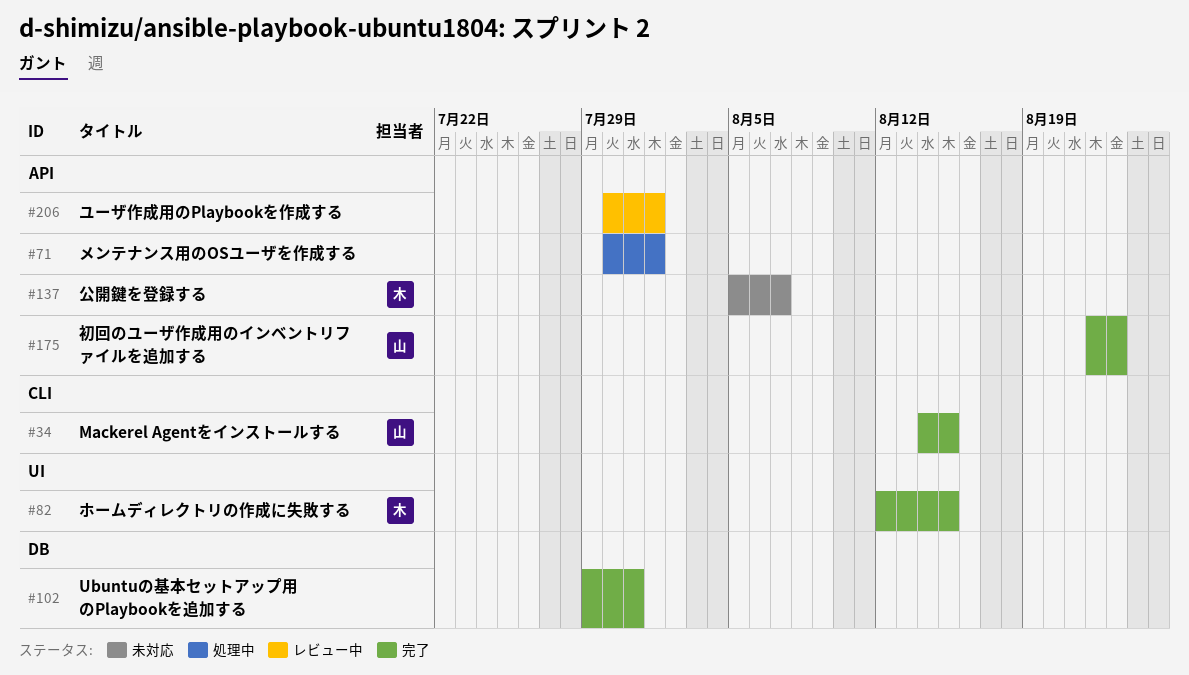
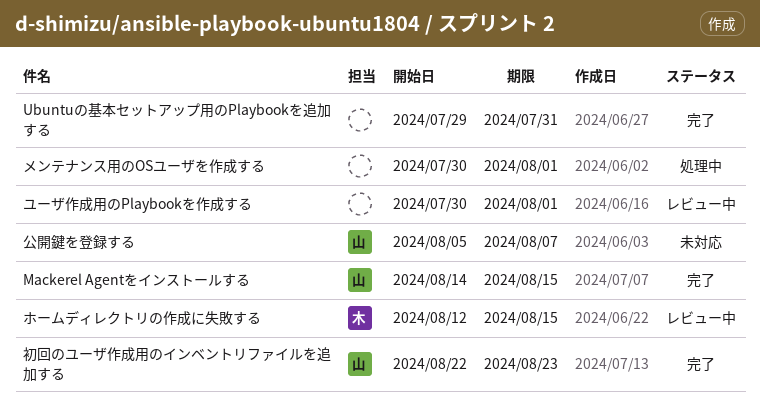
ホームディレクトリの作成に失敗する, status: 完了 -> レビュー中
公開鍵を登録する, owner: 木 -> 山

